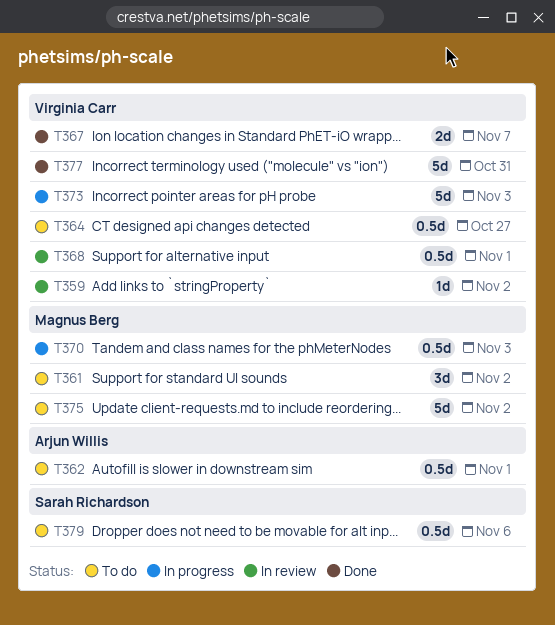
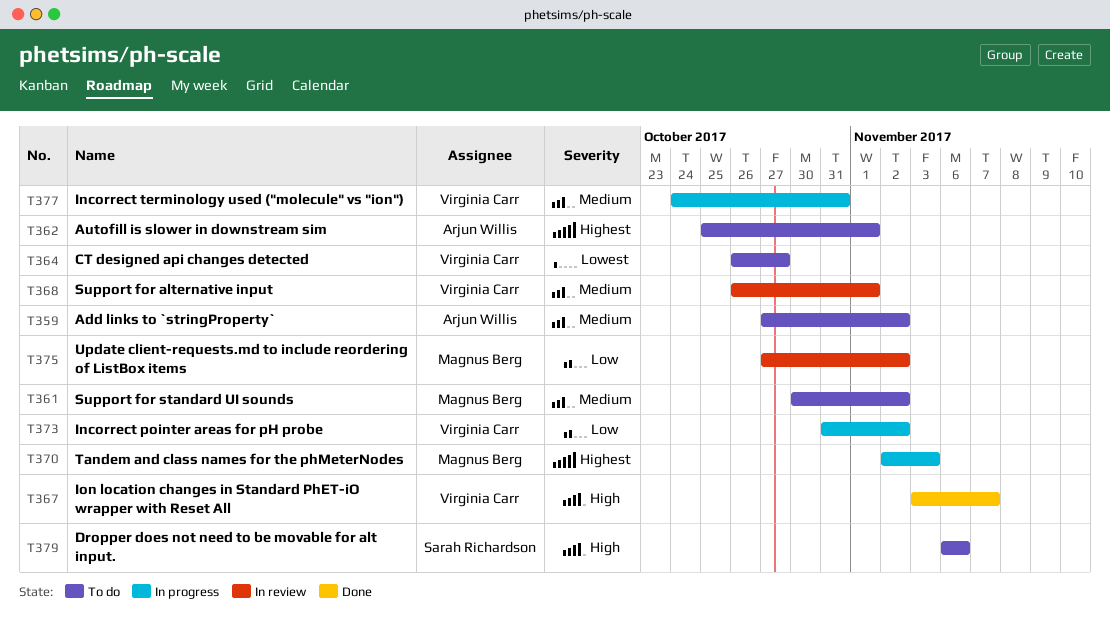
T359, status: In review -> To do
T359, owner: Virginia Carr -> Arjun Willis
T373, due: Nov 3 -> Nov 2
T375, status: To do -> In review
T377, status: Done -> In progress

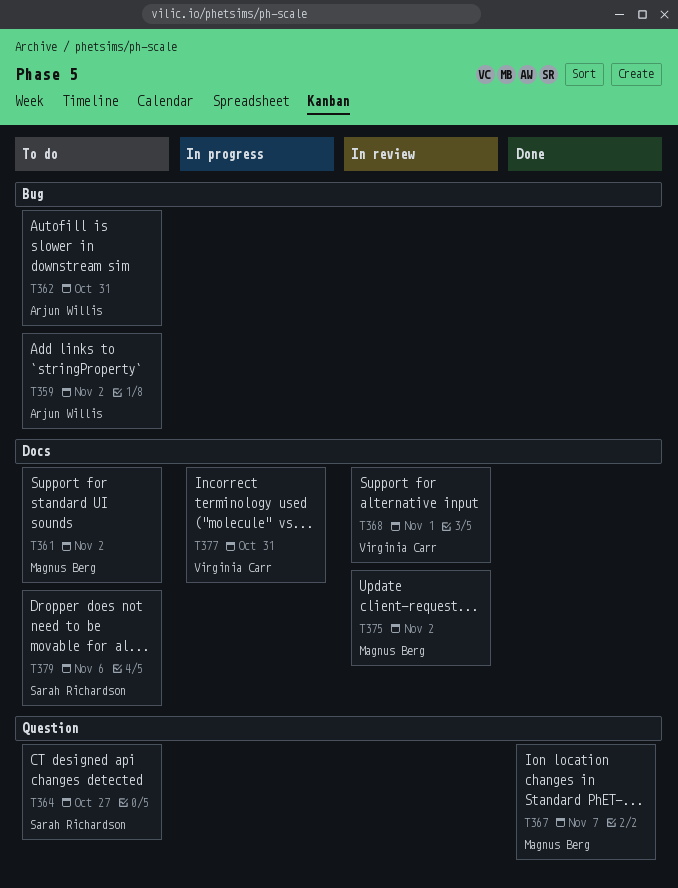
T362, due: Nov 1 -> Oct 31
T364, owner: Virginia Carr -> Sarah Richardson
T367, owner: Virginia Carr -> Magnus Berg
T370: present -> none
T373: present -> none

